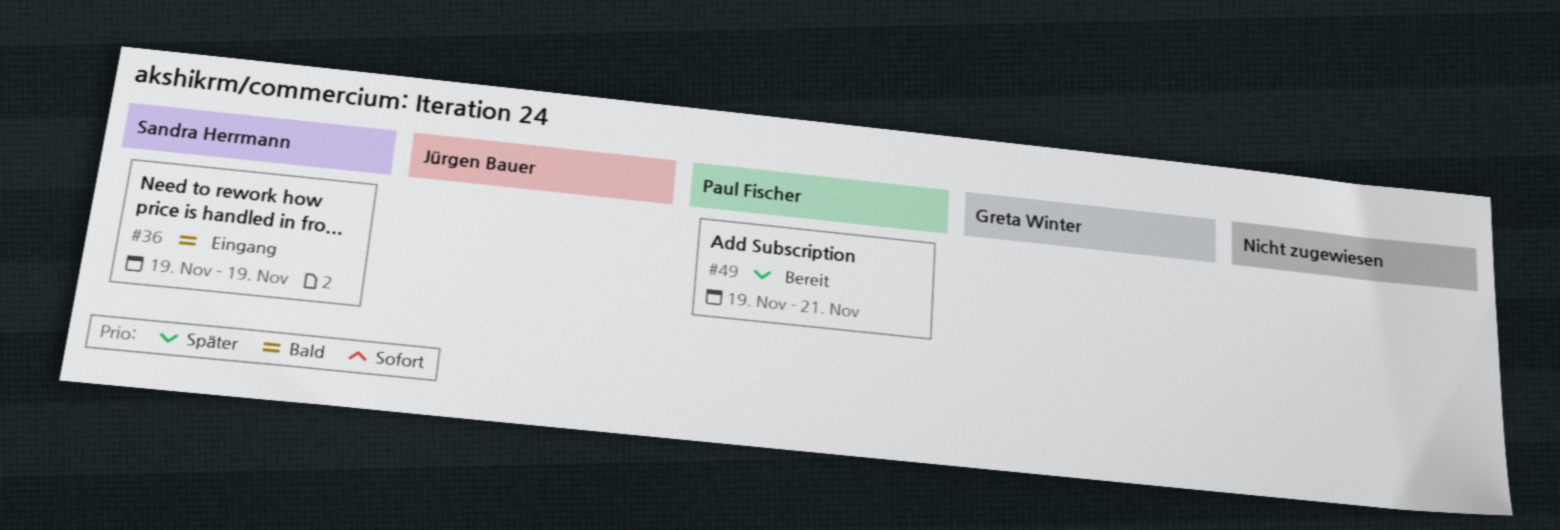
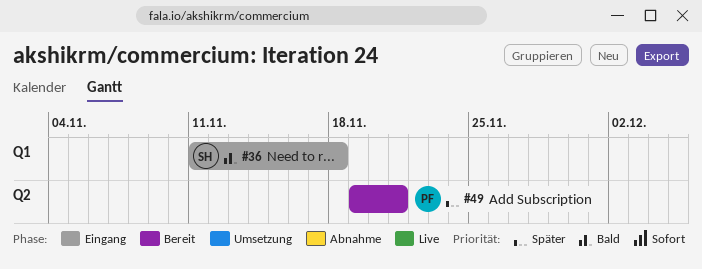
#36, start: Nov 19 -> Nov 11
#36, due: Nov 19 -> Nov 18

